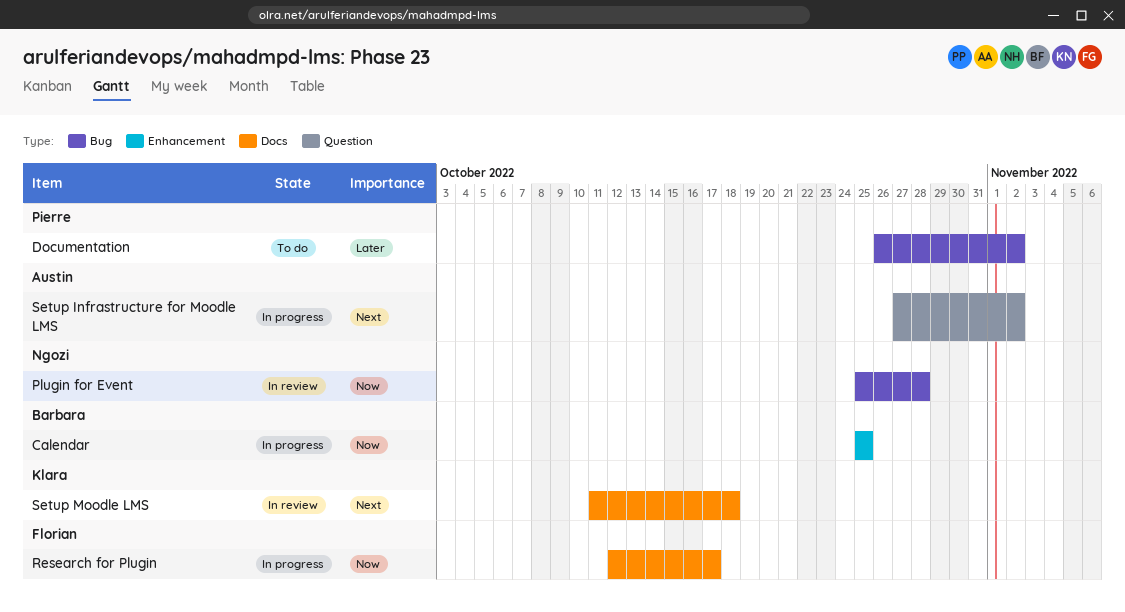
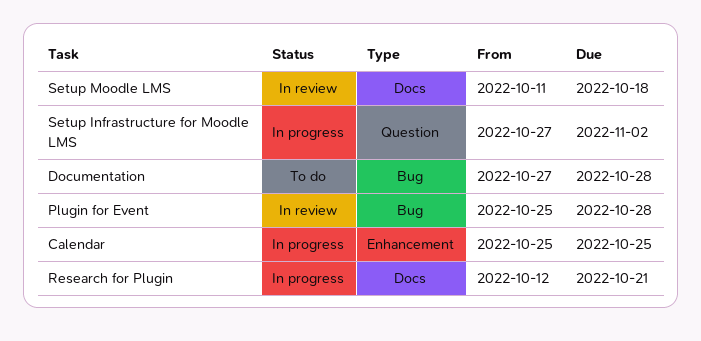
Documentation, start: Oct 26 -> Oct 27
Documentation, due: Nov 2 -> Oct 28
Research for Plugin, due: Oct 17 -> Oct 21

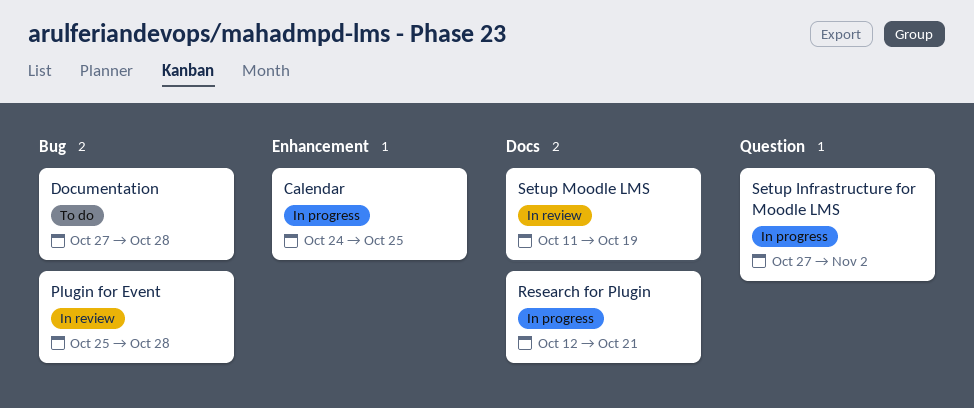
Calendar, start: Oct 25 -> Oct 24
Setup Moodle LMS, due: Oct 18 -> Oct 19

